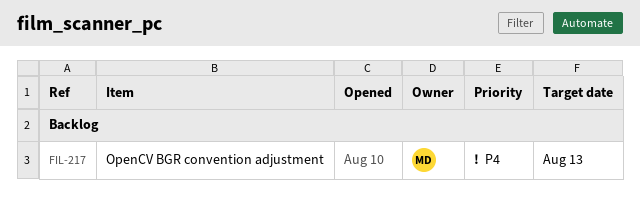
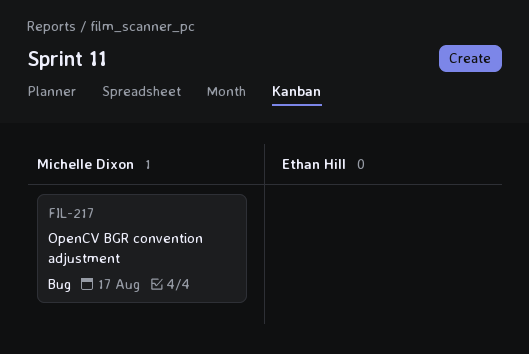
FIL-217, due: Aug 13 -> Aug 17

